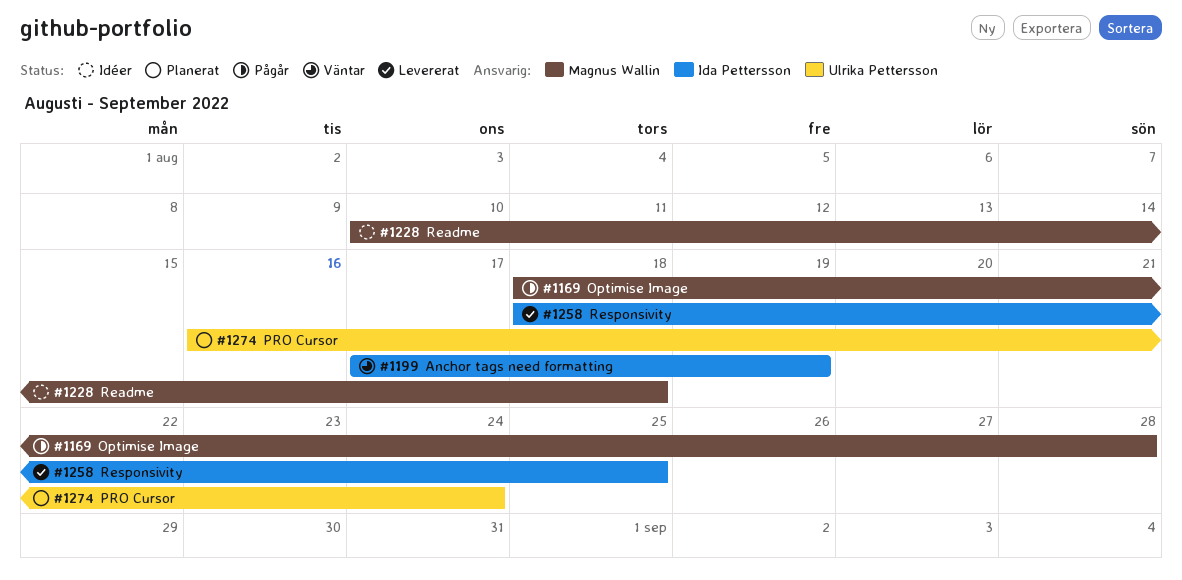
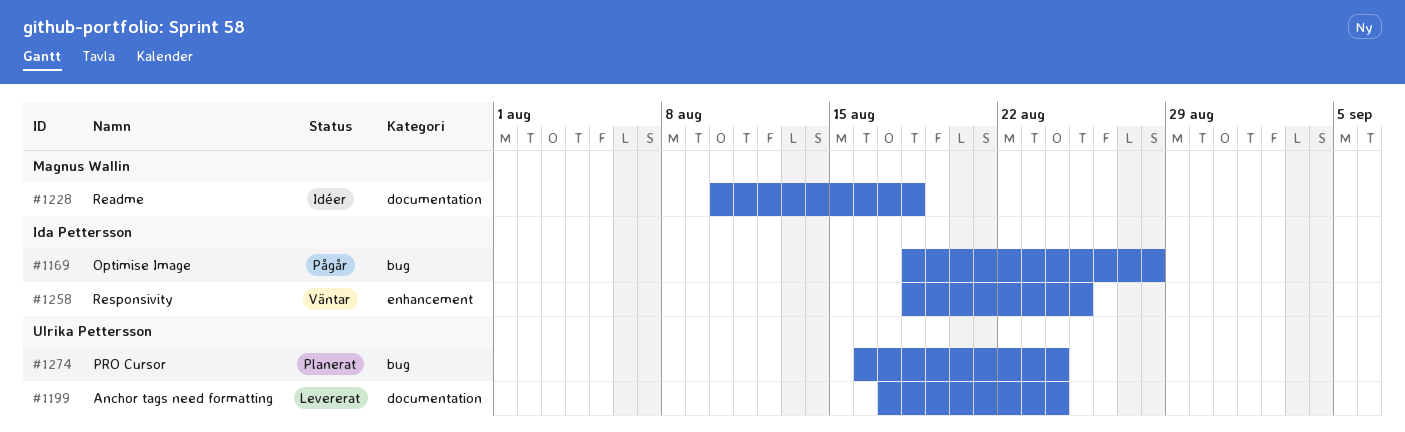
#1169, owner: Magnus Wallin -> Ida Pettersson
#1199, status: Väntar -> Levererat
#1199, owner: Ida Pettersson -> Ulrika Pettersson
#1199, due: Aug 19 -> Aug 24
#1258, status: Levererat -> Väntar

